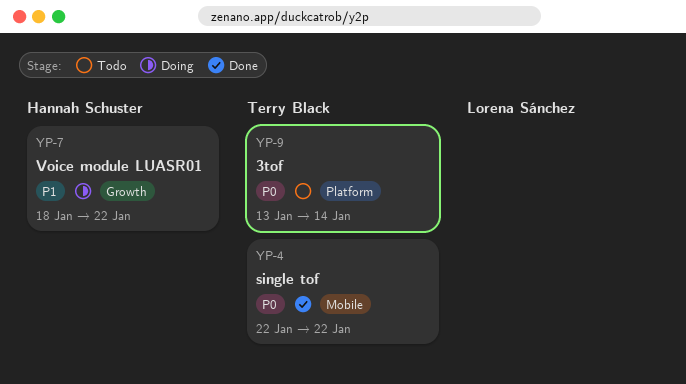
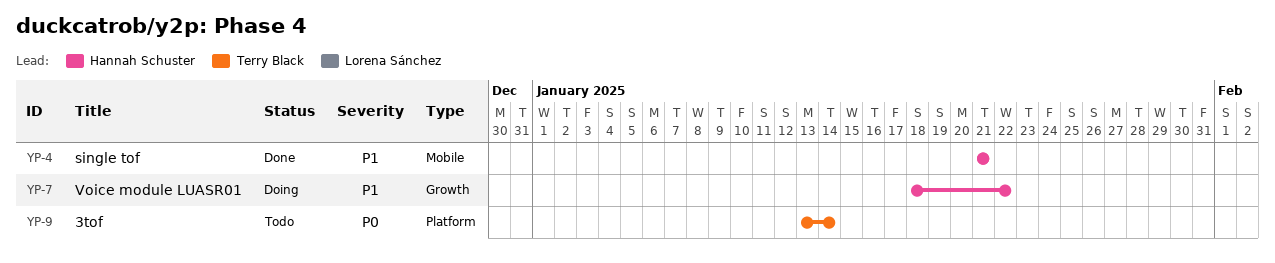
YP-4, owner: Terry Black -> Hannah Schuster
YP-4, priority: P0 -> P1
YP-4, start: Jan 22 -> Jan 21
YP-4, due: Jan 22 -> Jan 21

